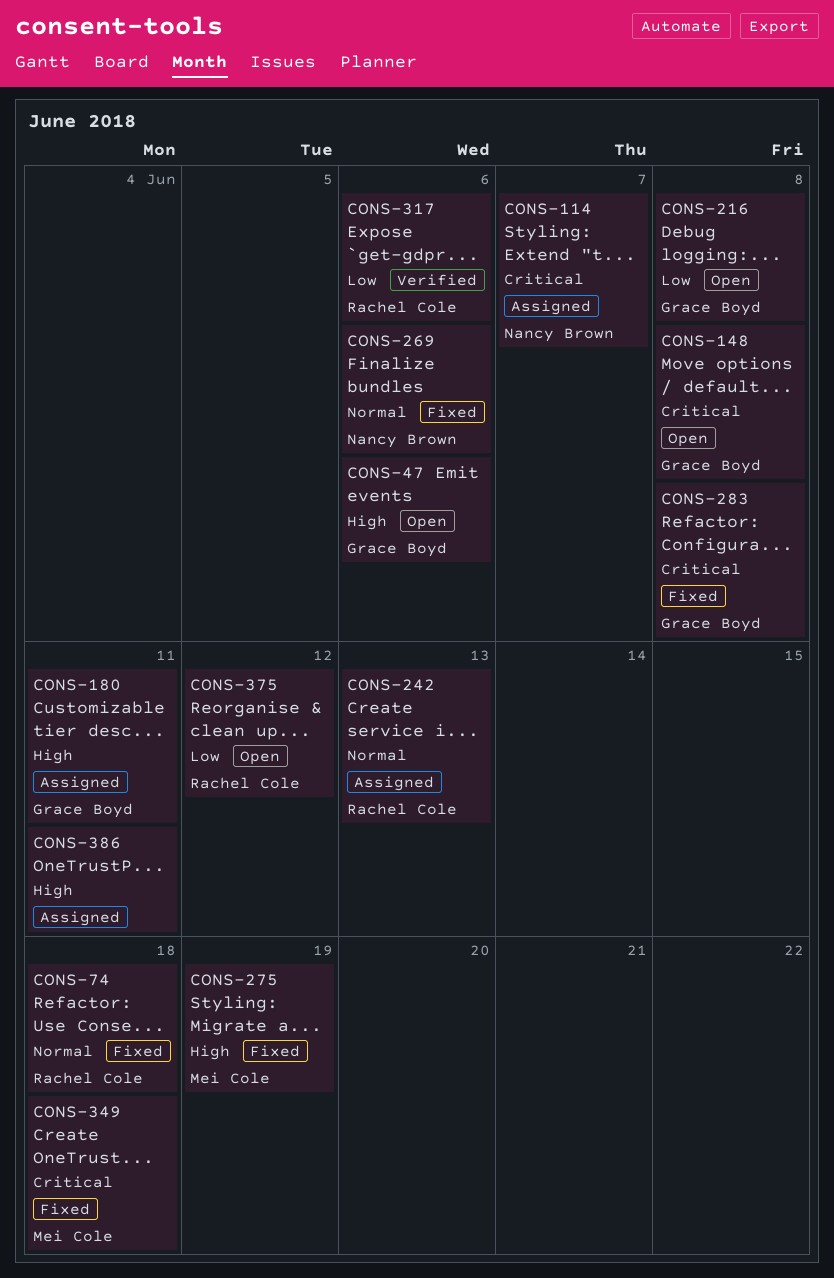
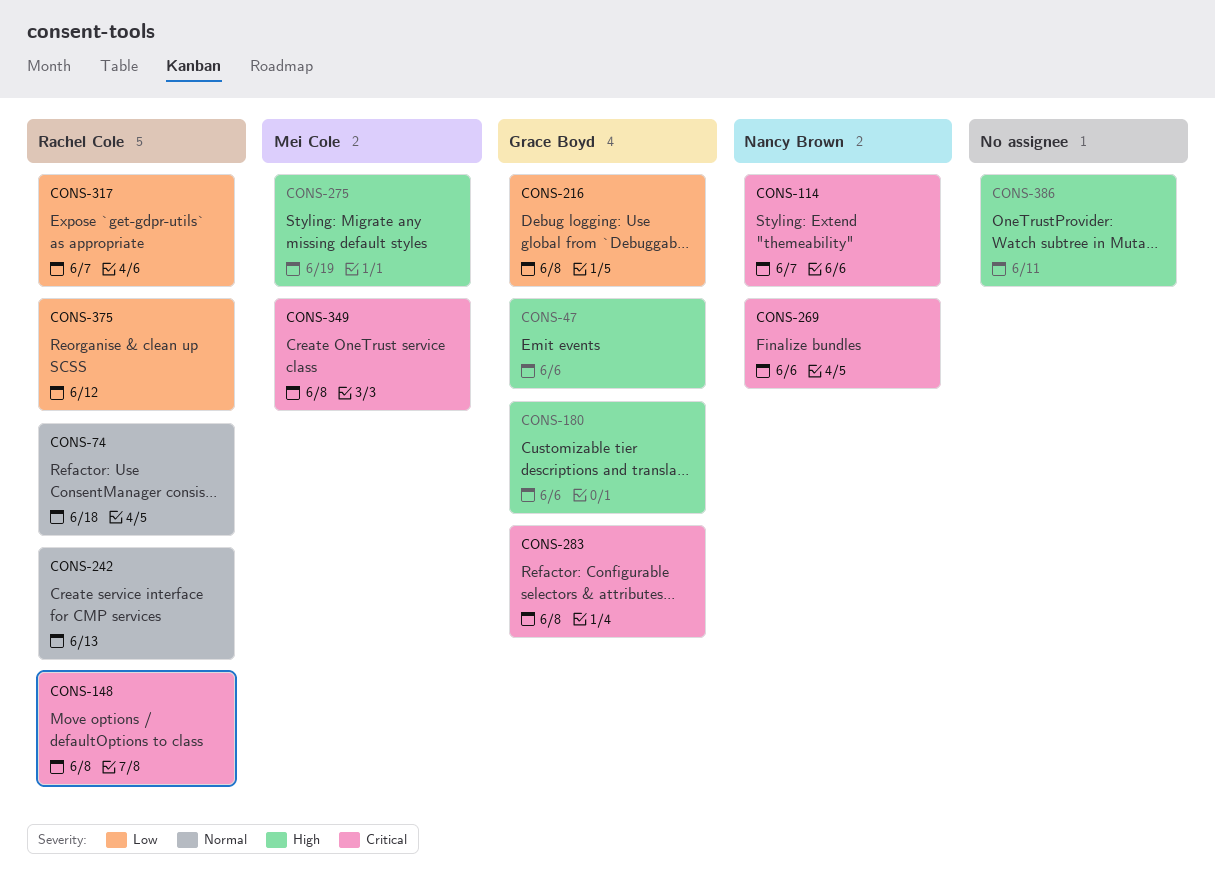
CONS-148, owner: Grace Boyd -> Rachel Cole
CONS-180, due: Jun 11 -> Jun 6
CONS-269, priority: Normal -> Critical
CONS-317, due: Jun 6 -> Jun 7
CONS-349, due: Jun 18 -> Jun 8

